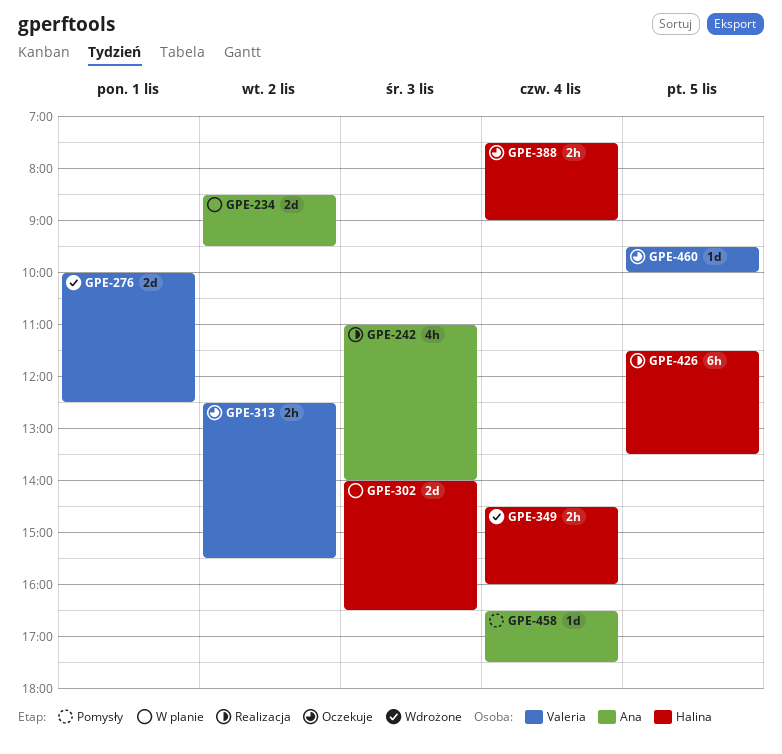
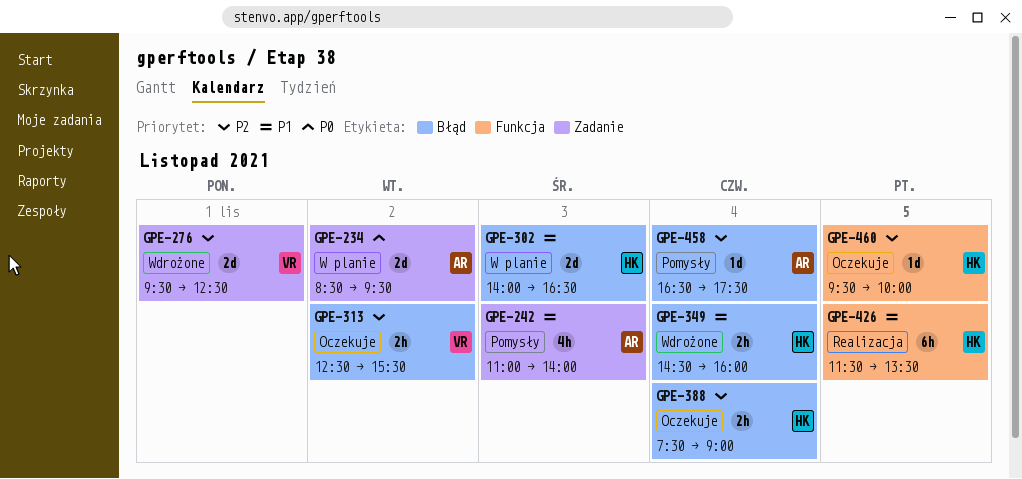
GPE-242, status: Realizacja -> Pomysły
GPE-276, begins: 10:00 -> 09:30
GPE-460, owner: Valeria -> Halina

